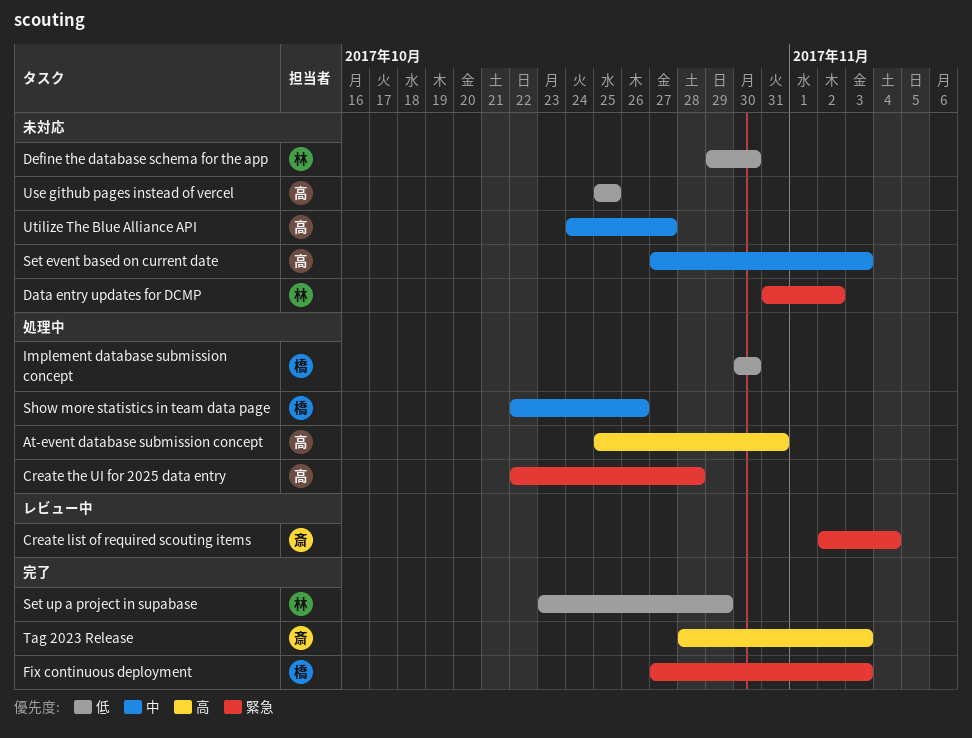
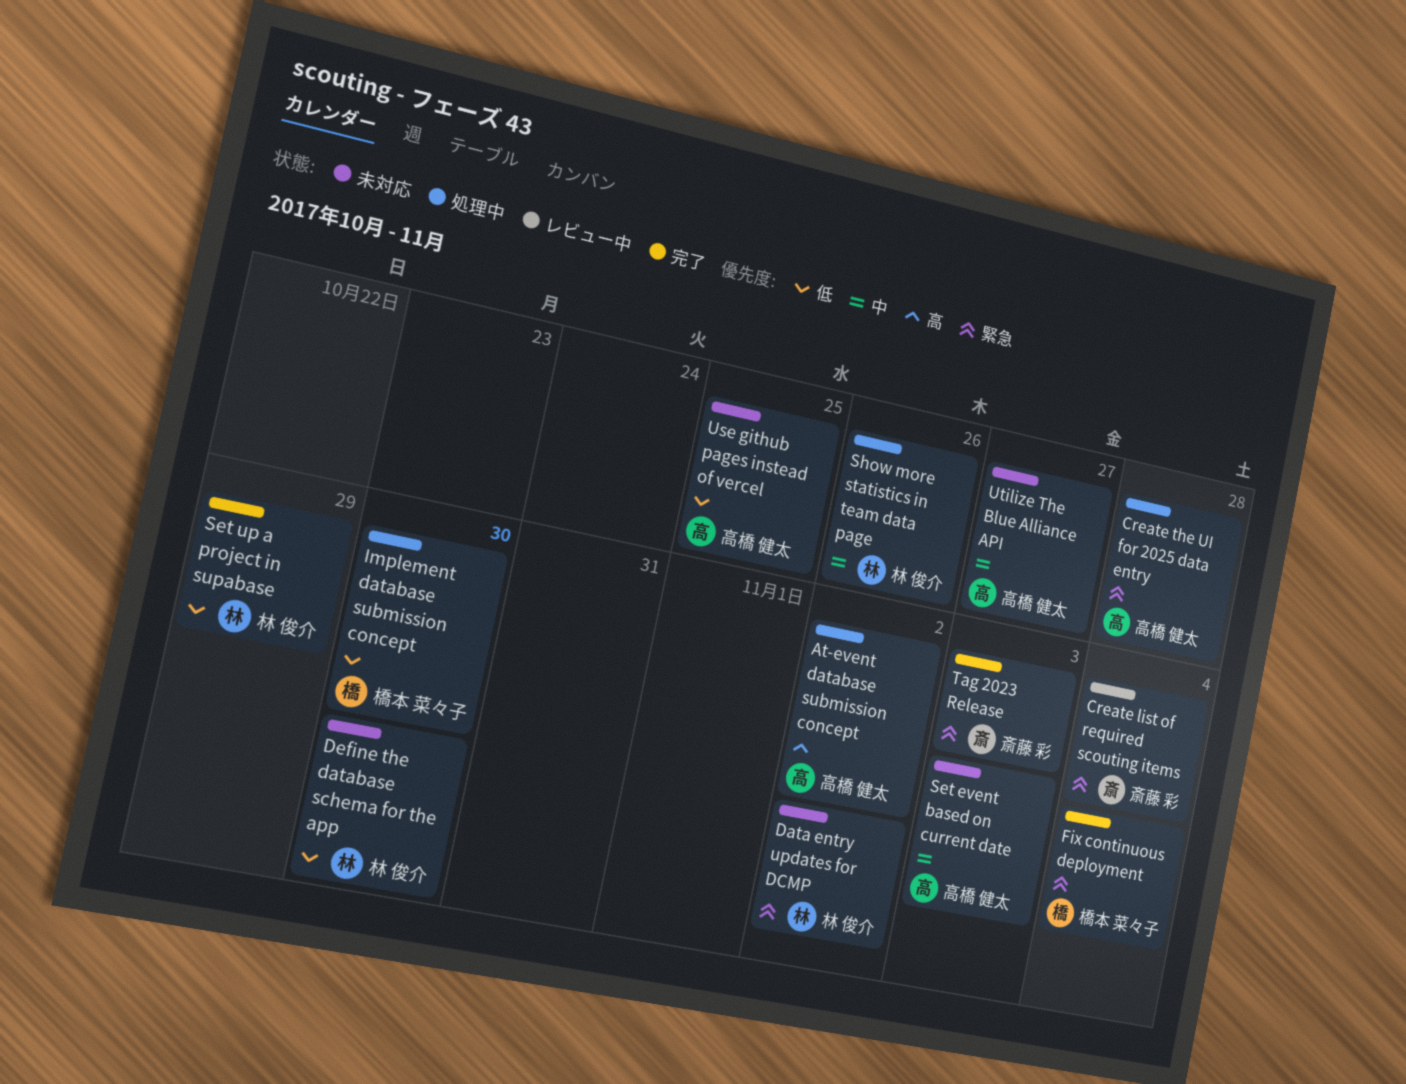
At-event database submission concept, due: Oct 31 -> Nov 2
Fix continuous deployment, due: Nov 3 -> Nov 4
Show more statistics in team data page, owner: 橋本 菜々子 -> 林 俊介
Tag 2023 Release, priority: 高 -> 緊急

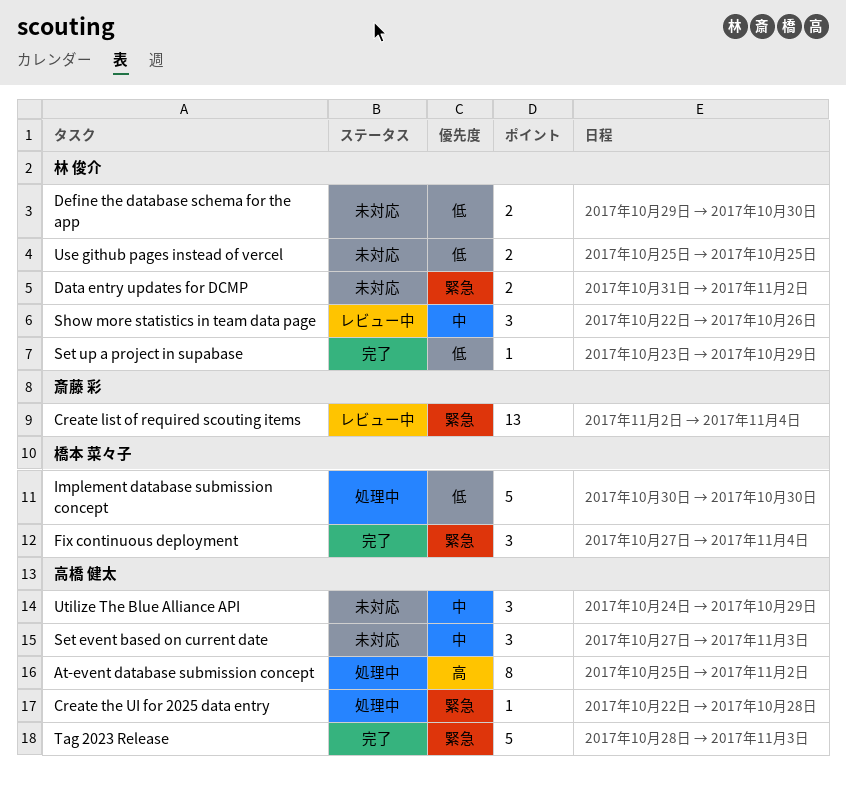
Show more statistics in team data page, status: 処理中 -> レビュー中
Tag 2023 Release, owner: 斎藤 彩 -> 高橋 健太
Use github pages instead of vercel, owner: 高橋 健太 -> 林 俊介
Utilize The Blue Alliance API, due: Oct 27 -> Oct 29

